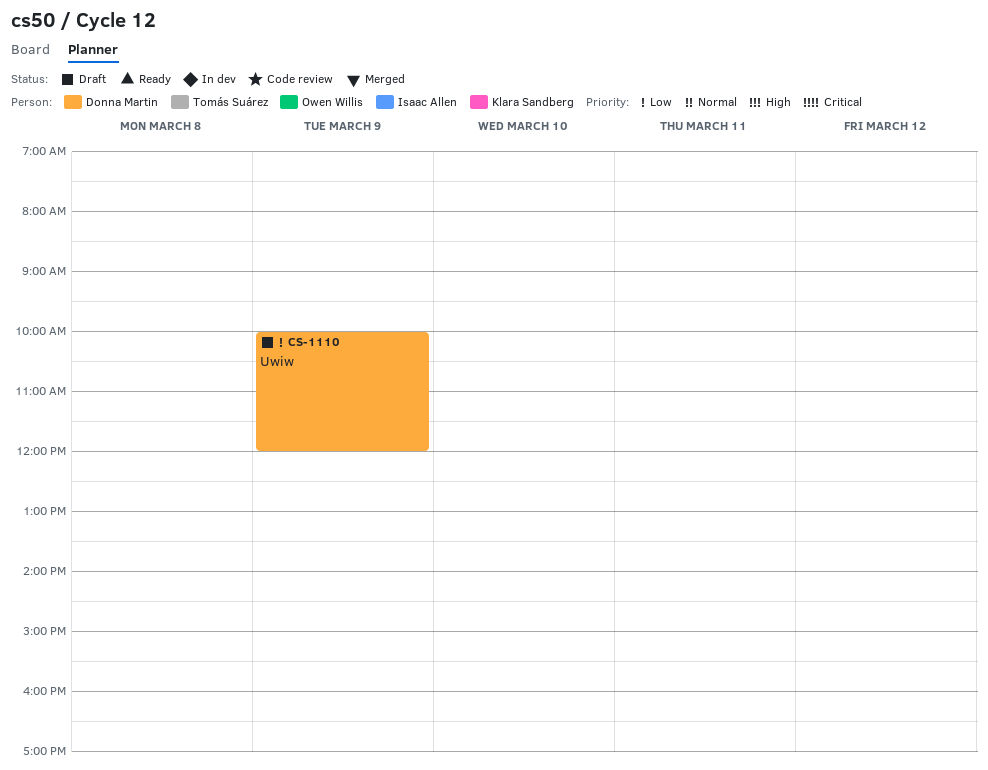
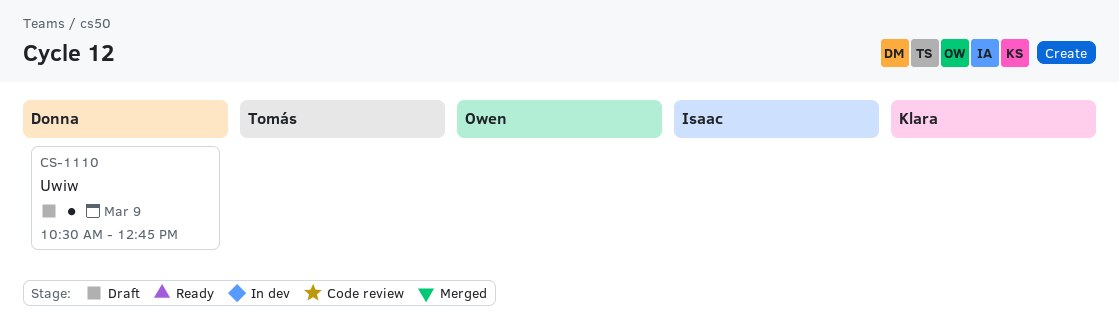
CS-1110, begins: 10:00 -> 10:30
CS-1110, ends: 12:00 -> 12:45

